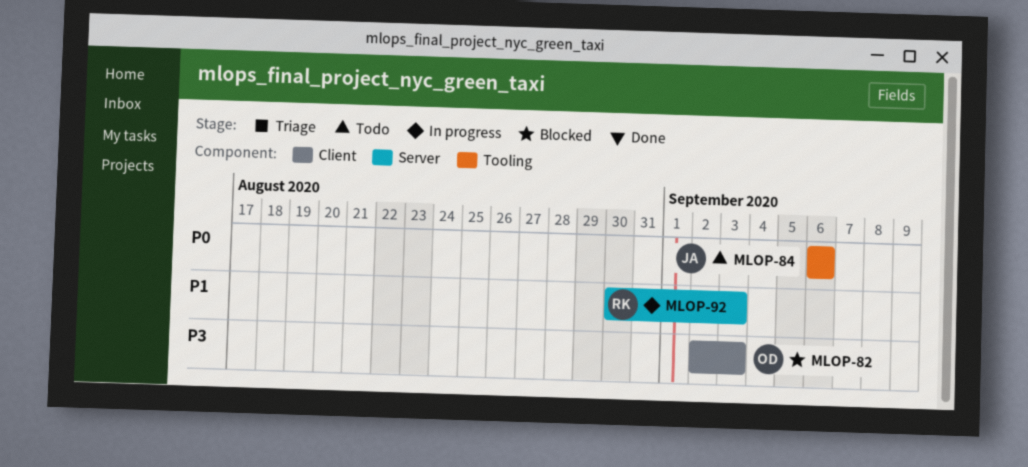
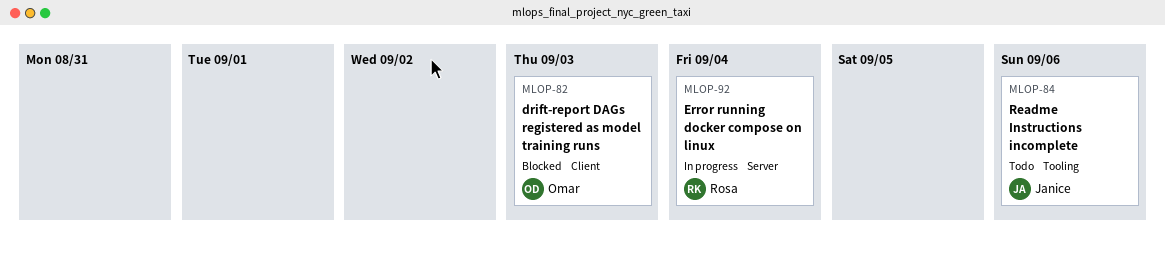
MLOP-92, due: Sep 3 -> Sep 4

